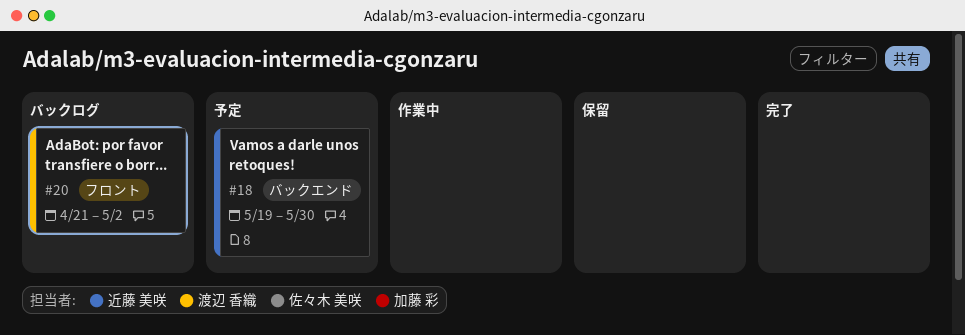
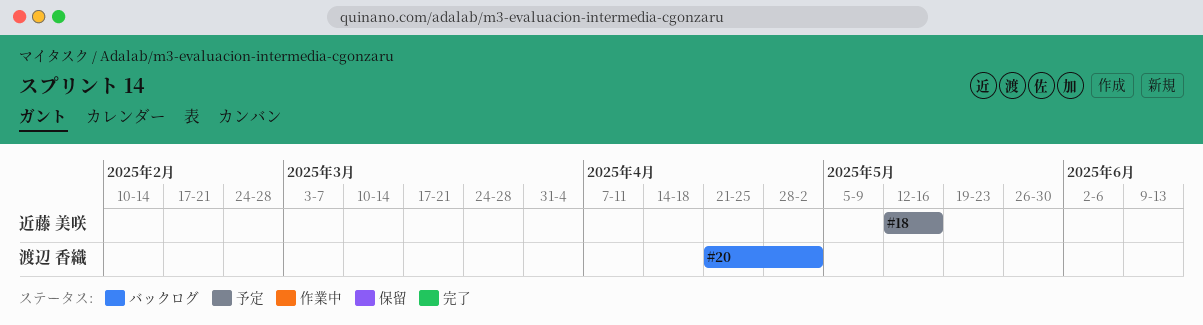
#18, start: May 19 -> May 12
#18, due: May 30 -> May 16

